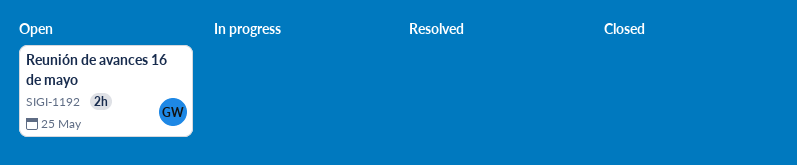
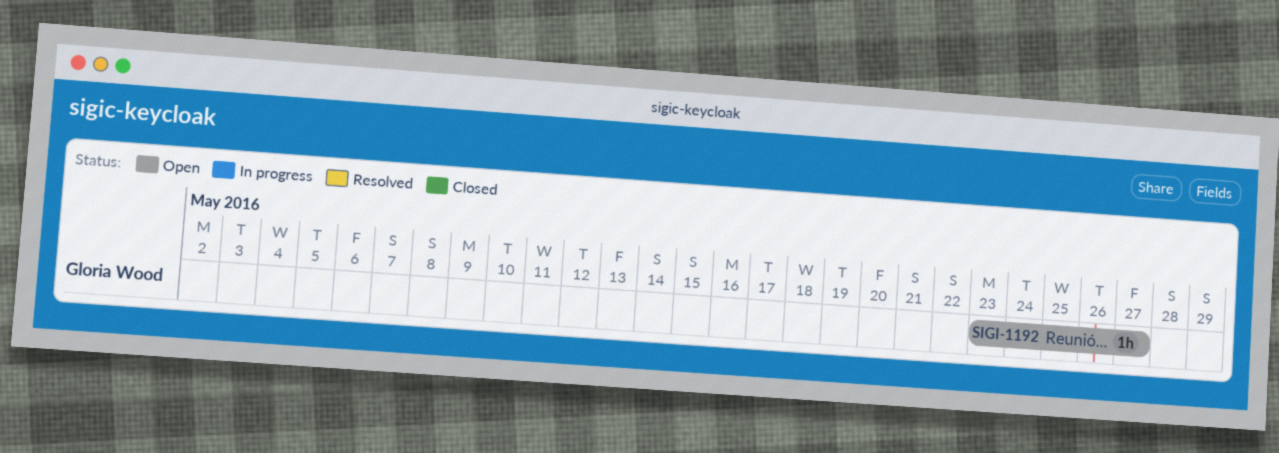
SIGI-1192, estimate: 2h -> 1h
SIGI-1192, due: May 25 -> May 27

